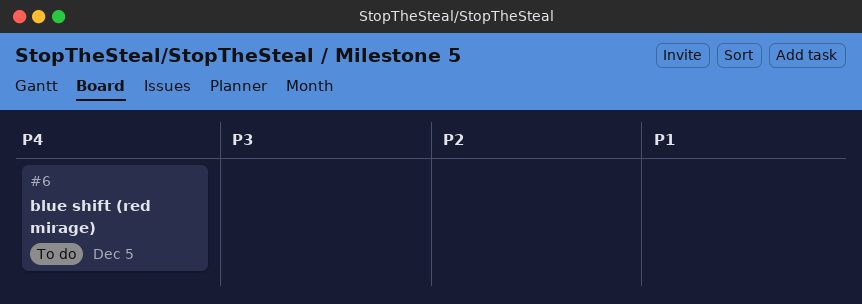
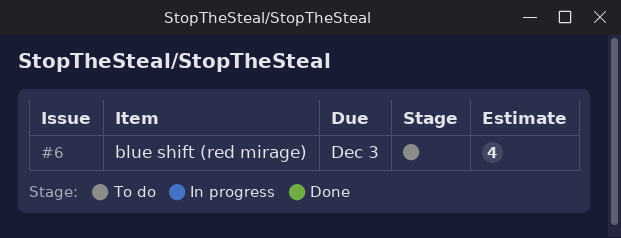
#6, due: Dec 5 -> Dec 3

